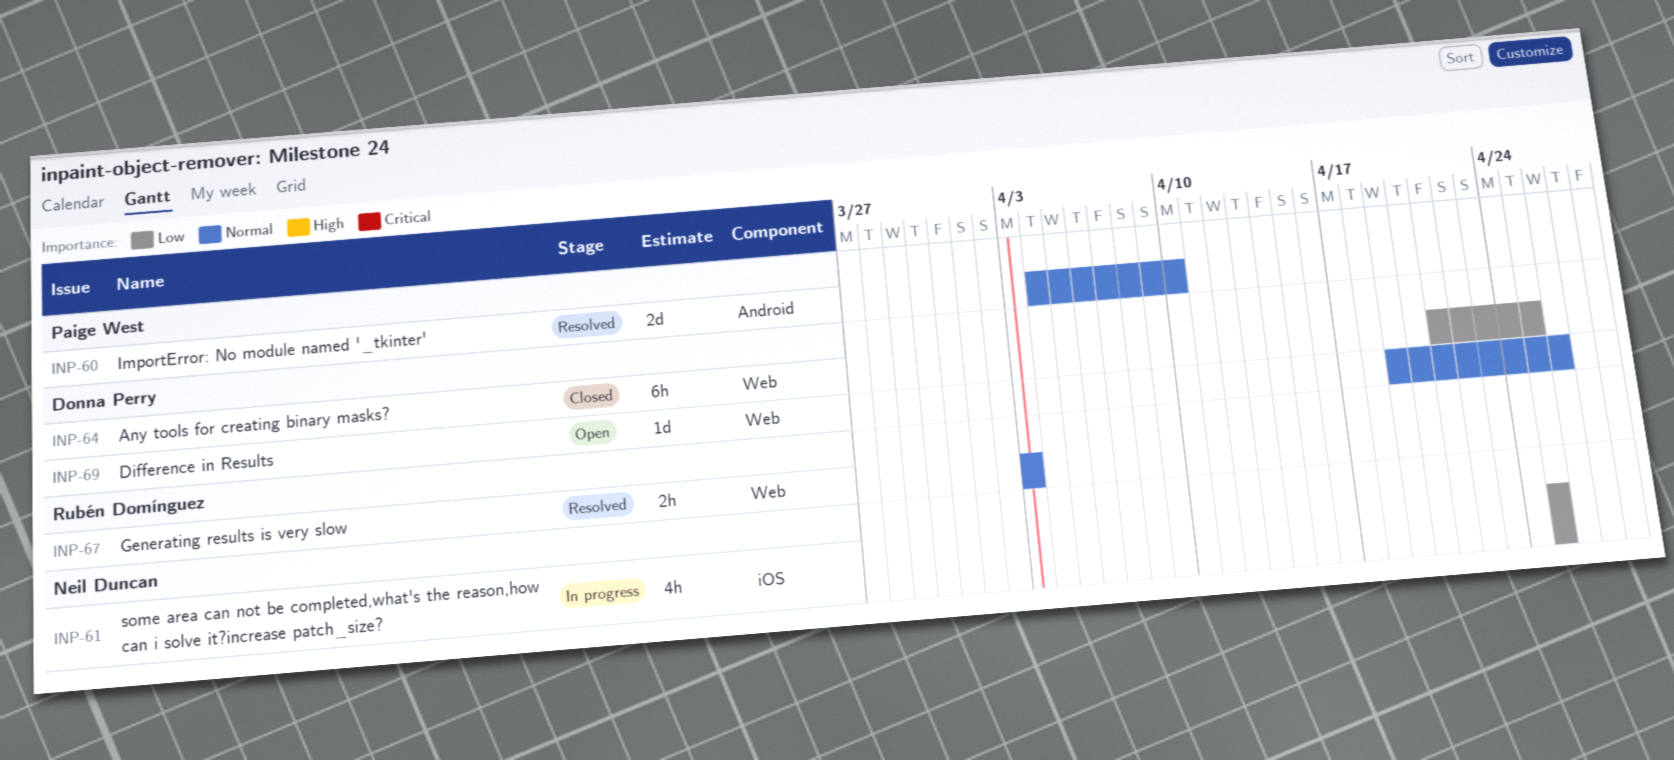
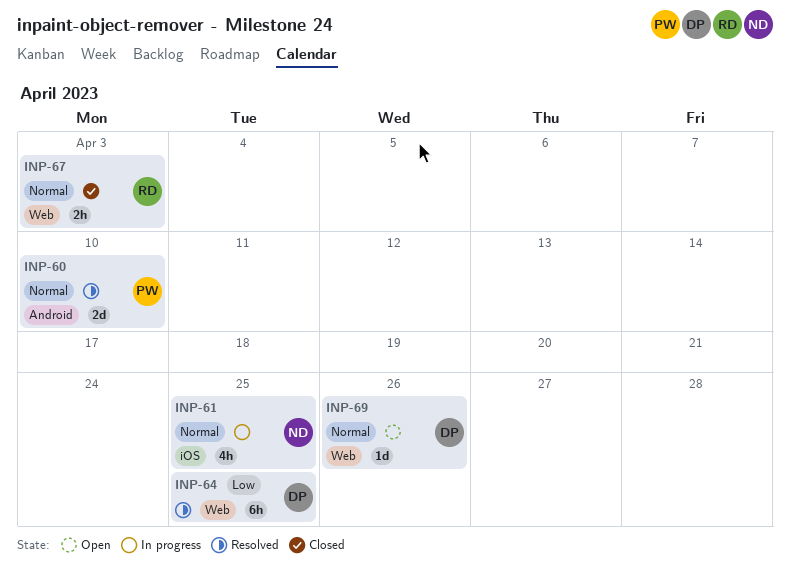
INP-61, priority: Low -> Normal
INP-64, status: Closed -> Resolved
INP-67, status: Resolved -> Closed

